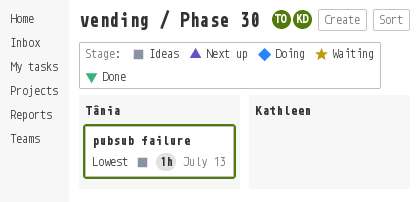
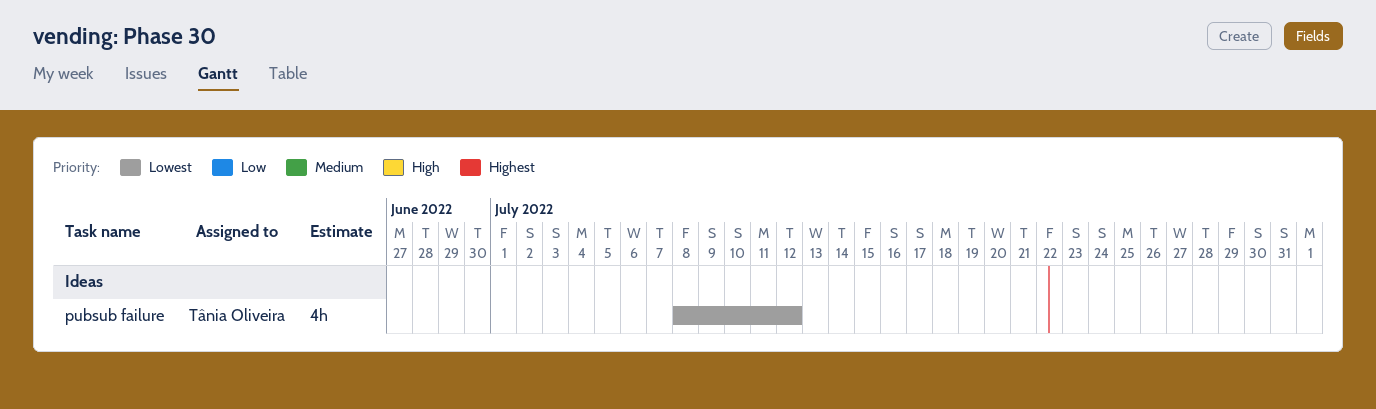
pubsub failure, estimate: 1h -> 4h
pubsub failure, due: Jul 13 -> Jul 12

